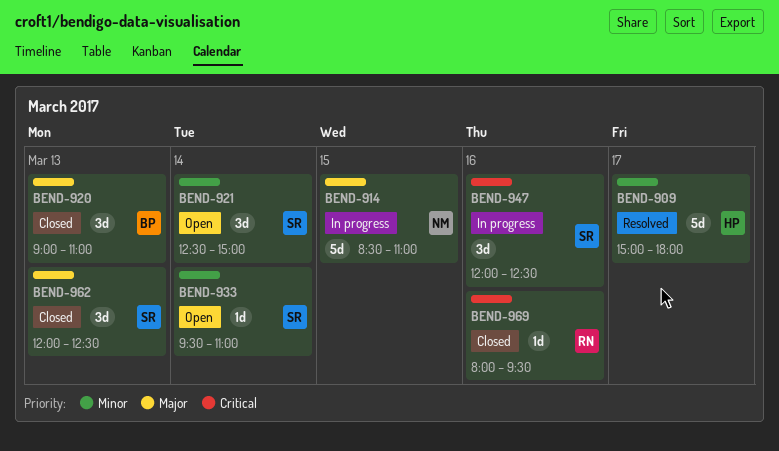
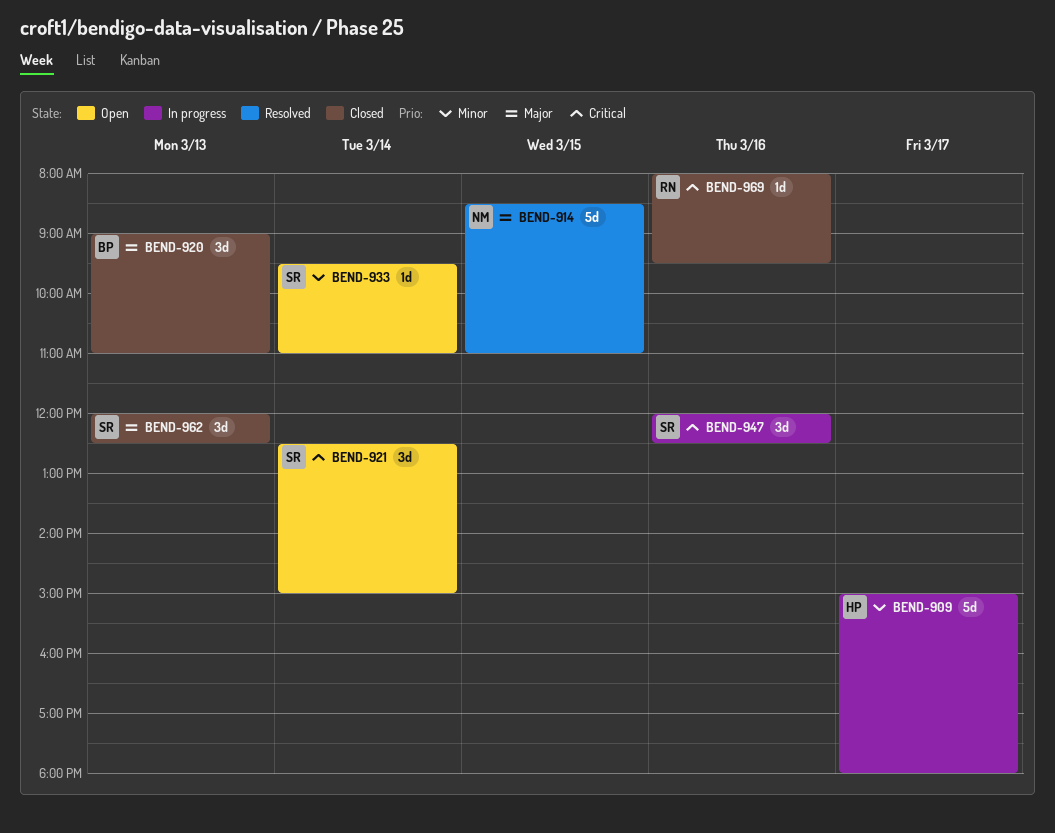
BEND-909, status: Resolved -> In progress
BEND-914, status: In progress -> Resolved
BEND-921, priority: Minor -> Critical

